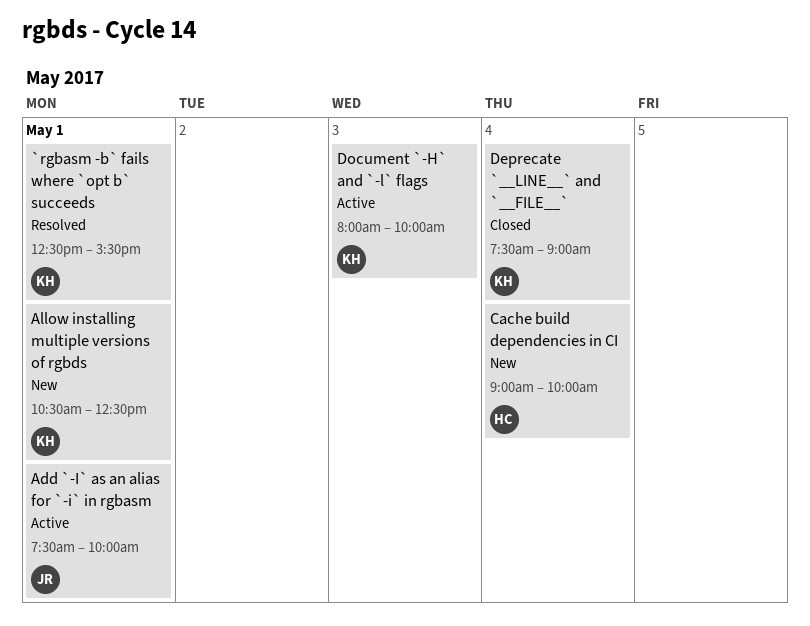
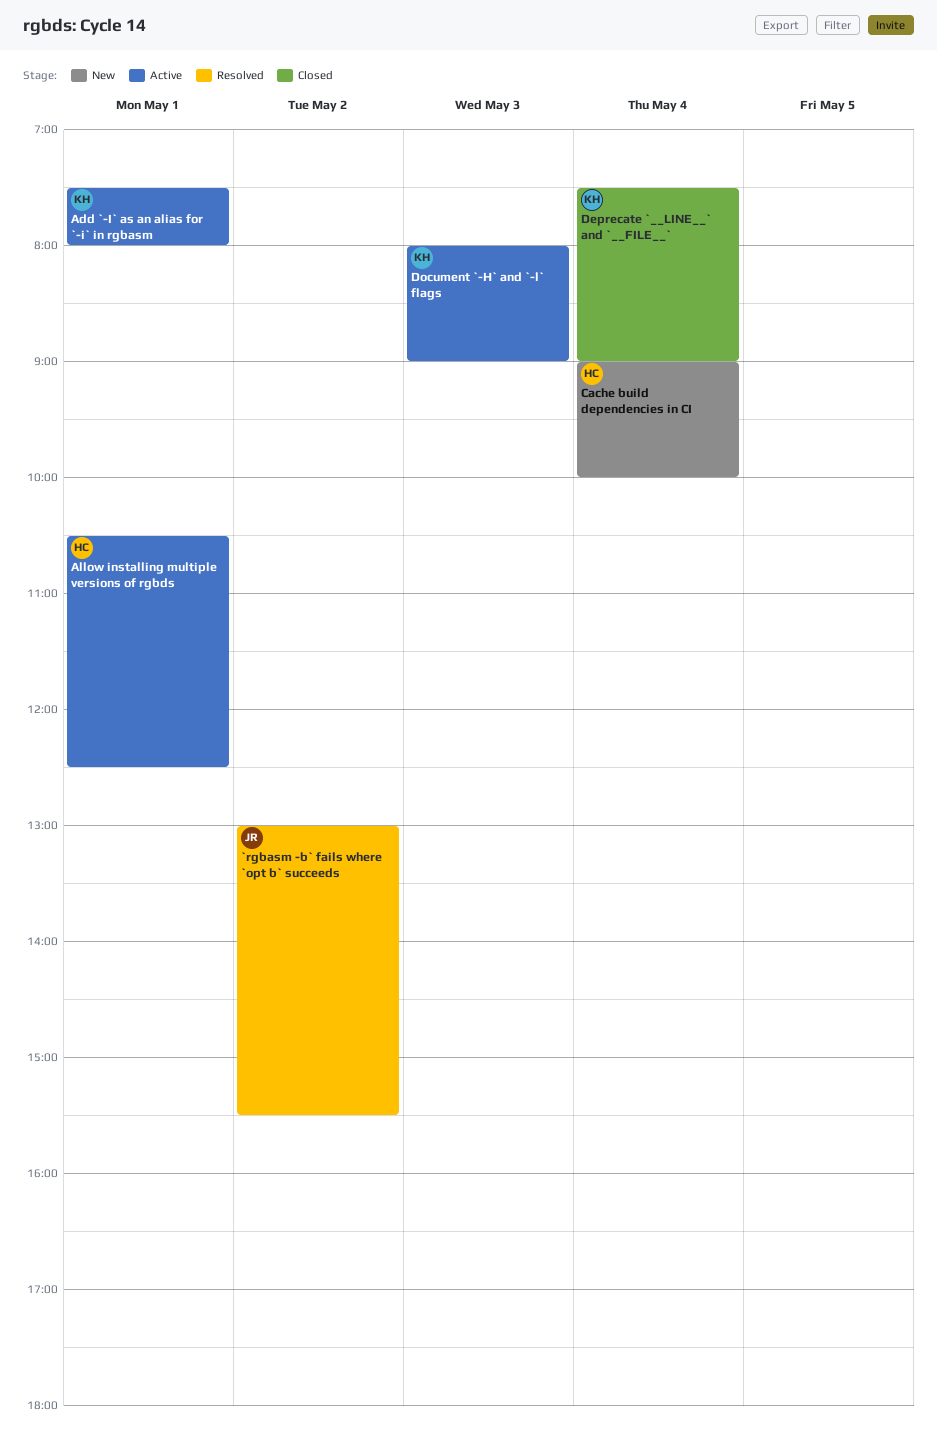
`rgbasm -b` fails where `opt b` succeeds, owner: KH -> JR
`rgbasm -b` fails where `opt b` succeeds, day: May 1 -> May 2
`rgbasm -b` fails where `opt b` succeeds, begins: 12:30 -> 13:00
Add `-I` as an alias for `-i` in rgbasm, owner: JR -> KH
Add `-I` as an alias for `-i` in rgbasm, ends: 10:00 -> 08:00
Allow installing multiple versions of rgbds, status: New -> Active
Allow installing multiple versions of rgbds, owner: KH -> HC
Document `-H` and `-l` flags, ends: 10:00 -> 09:00

